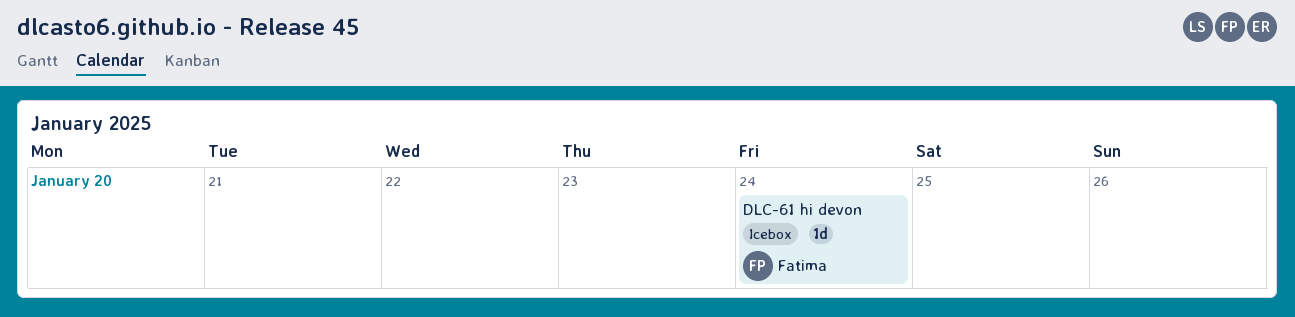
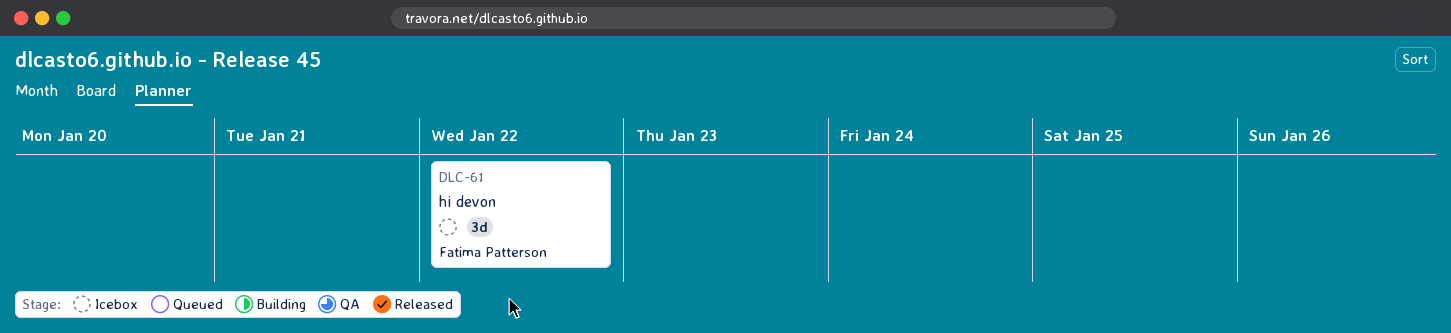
DLC-61, estimate: 1d -> 3d
DLC-61, due: Jan 24 -> Jan 22

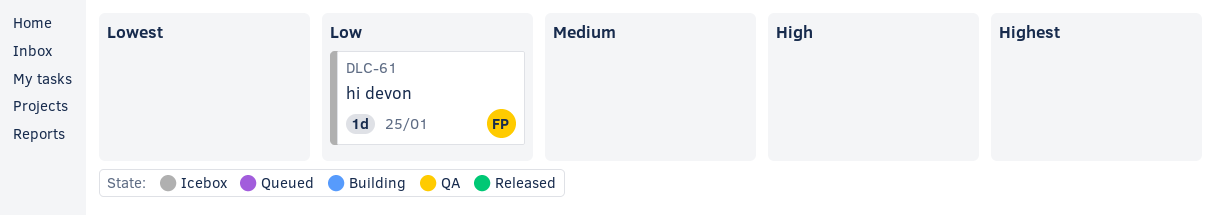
DLC-61, estimate: 3d -> 1d
DLC-61, due: Jan 22 -> Jan 25

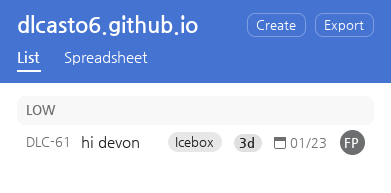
DLC-61, estimate: 1d -> 3d
DLC-61, due: Jan 25 -> Jan 23

